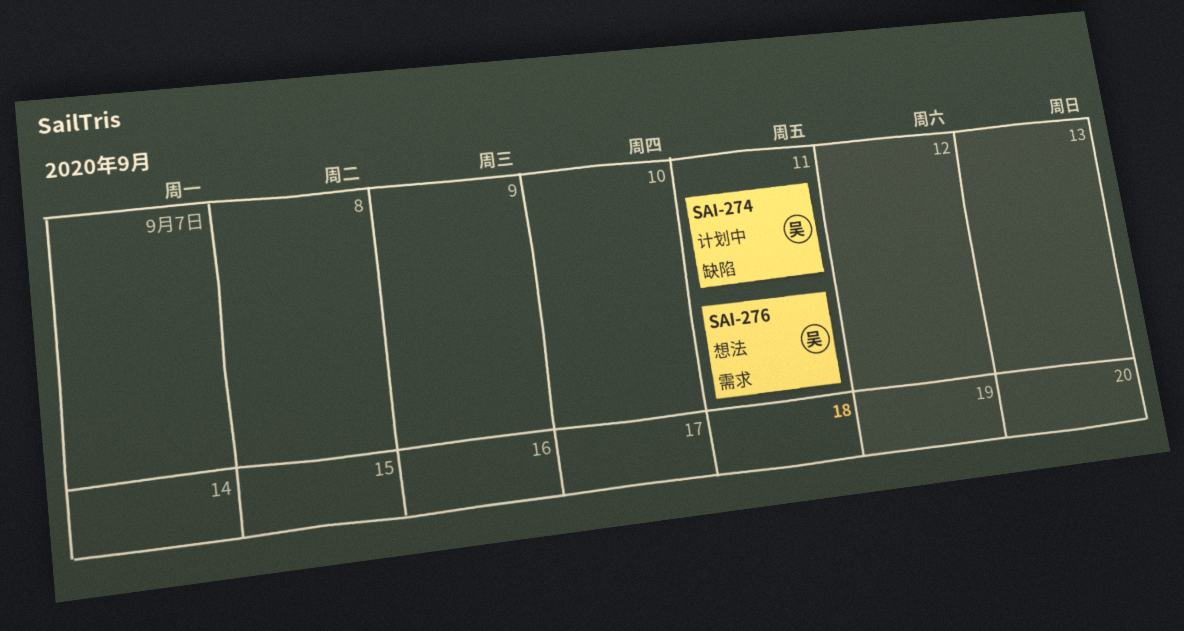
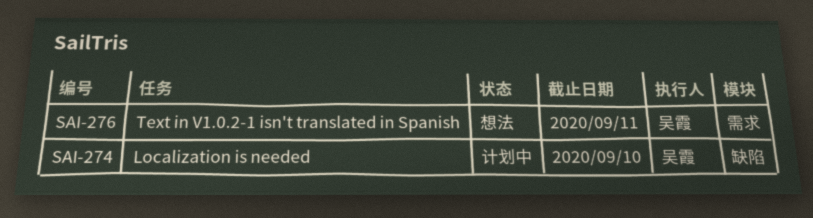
SAI-274, due: Sep 11 -> Sep 10

